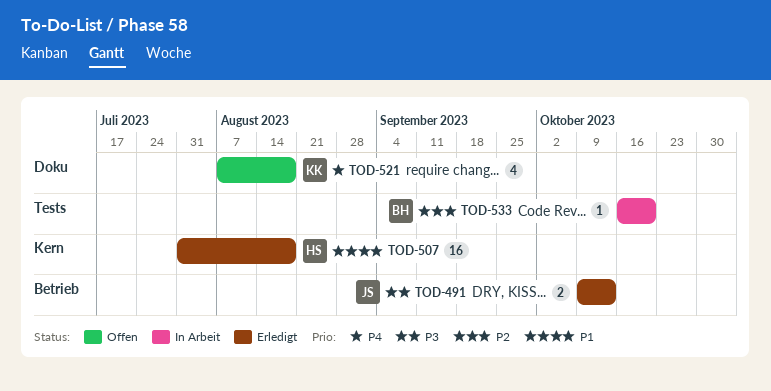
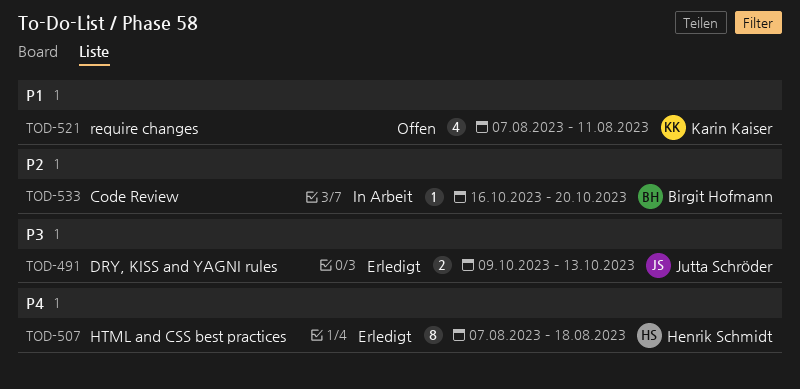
TOD-507, priority: P1 -> P4
TOD-507, estimate: 16 -> 8
TOD-507, start: Jul 31 -> Aug 7
TOD-521, priority: P4 -> P1
TOD-521, due: Aug 18 -> Aug 11

